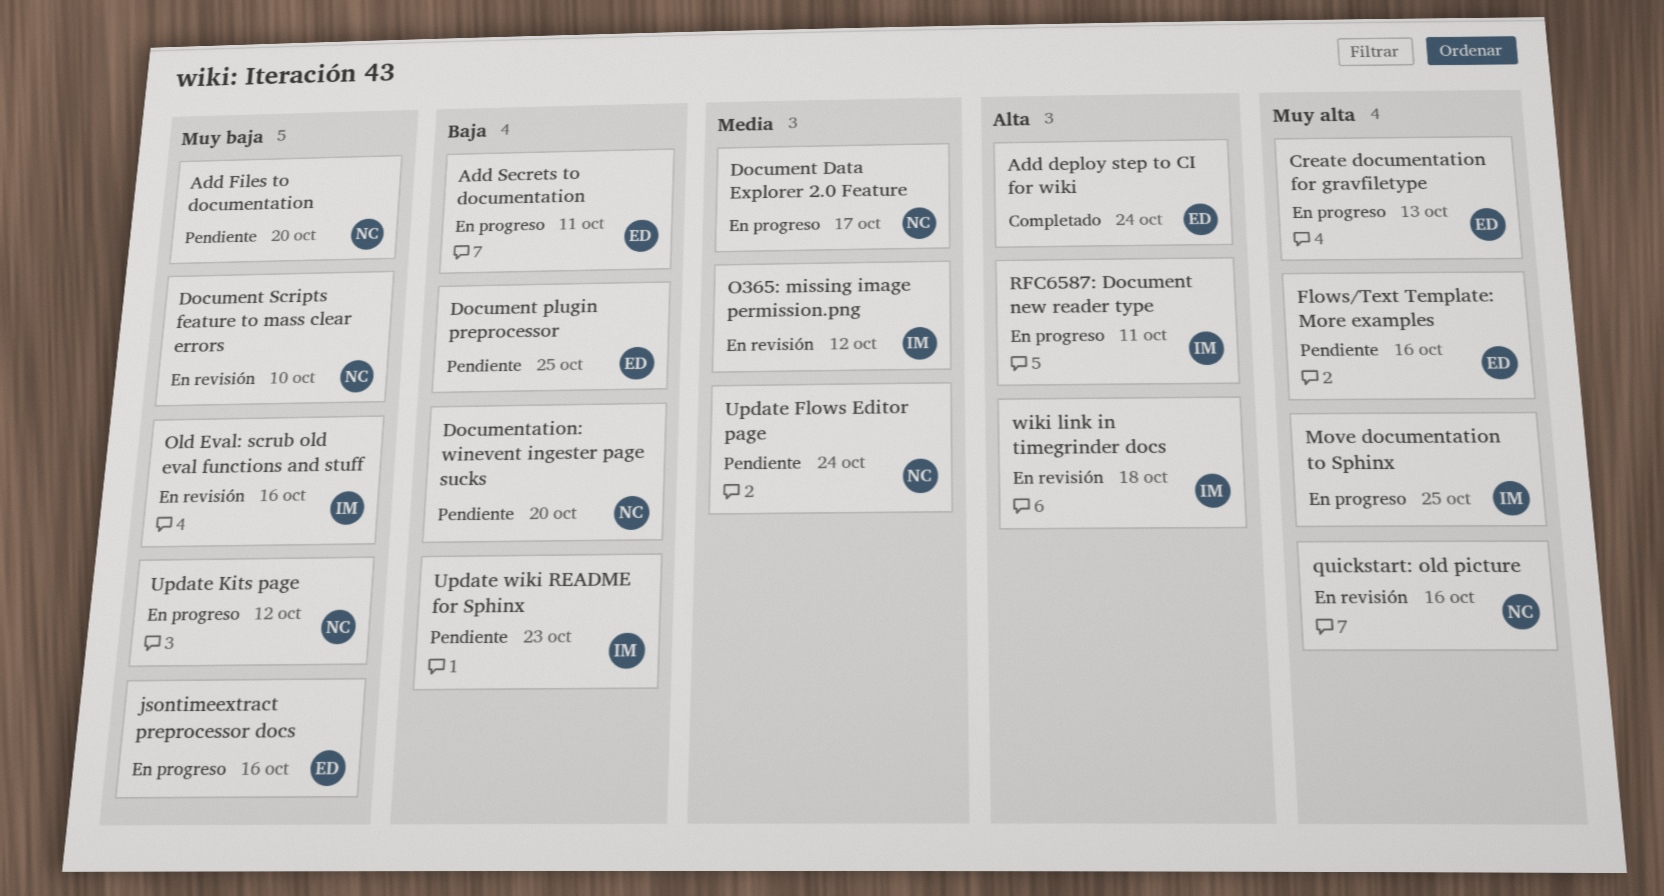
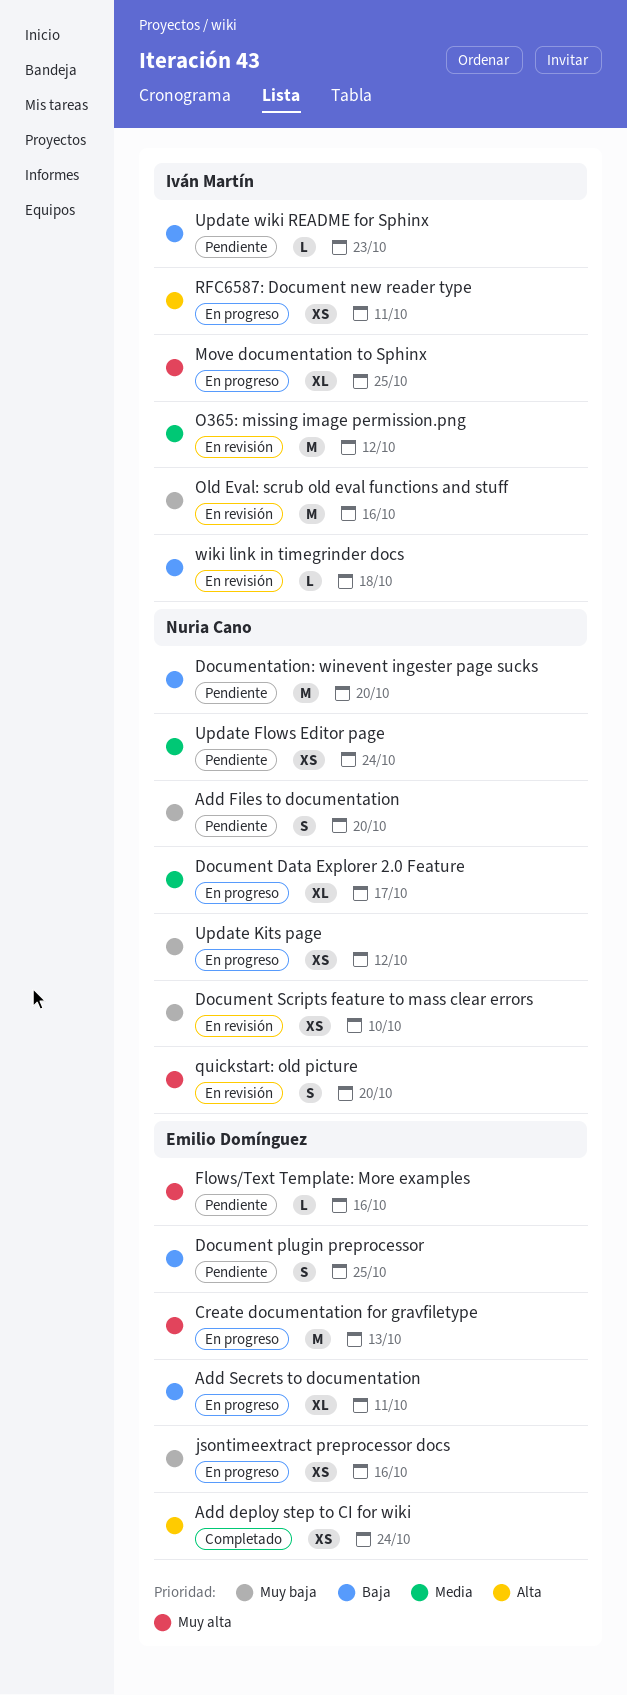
quickstart: old picture, due: Oct 16 -> Oct 20
wiki link in timegrinder docs, priority: Alta -> Baja

